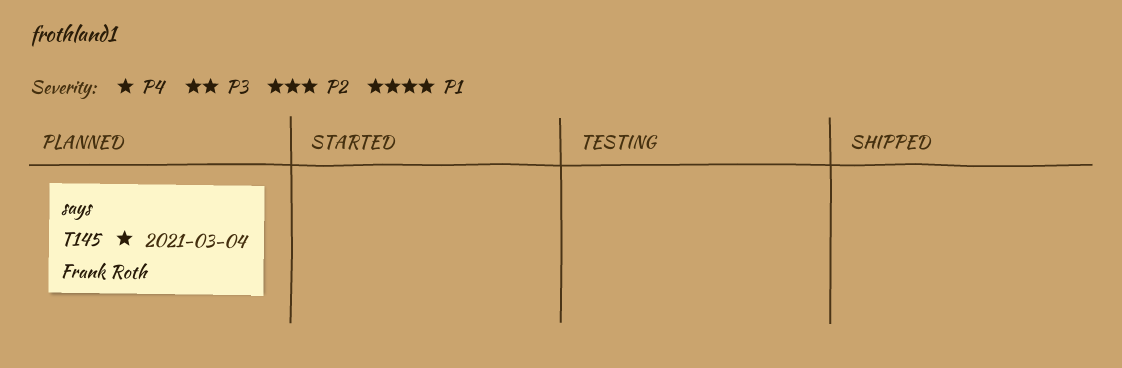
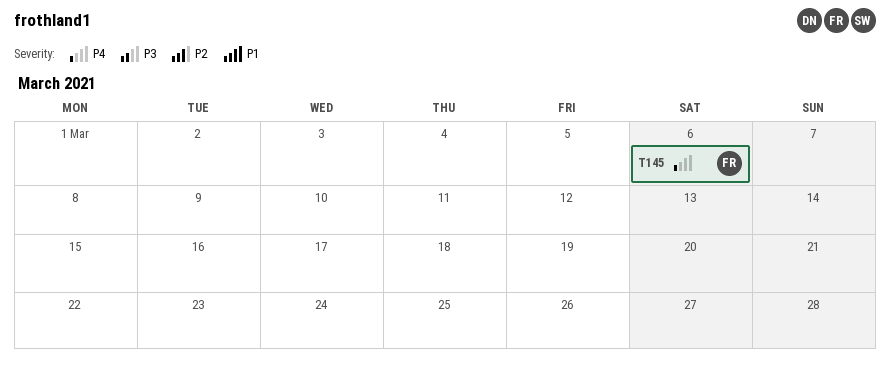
T145, due: Mar 4 -> Mar 6

